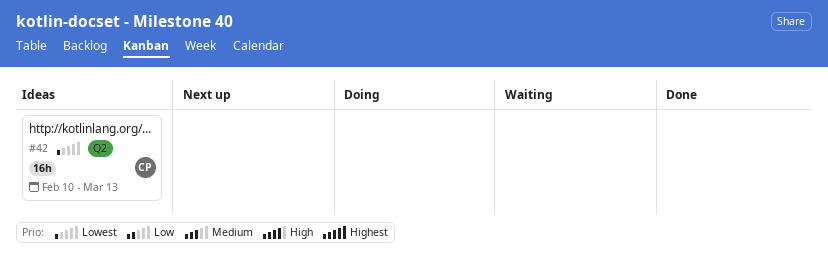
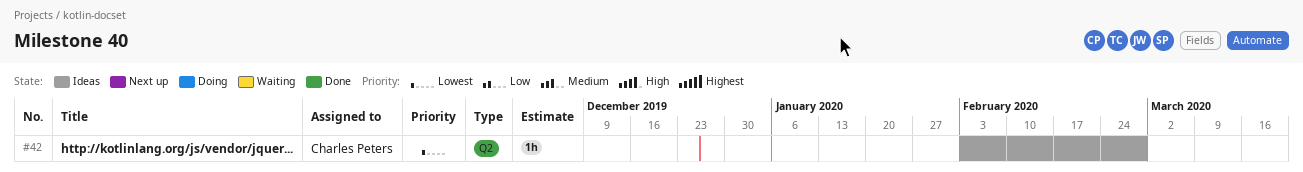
#42, estimate: 16h -> 1h
#42, start: Feb 10 -> Feb 3
#42, due: Mar 13 -> Feb 28

